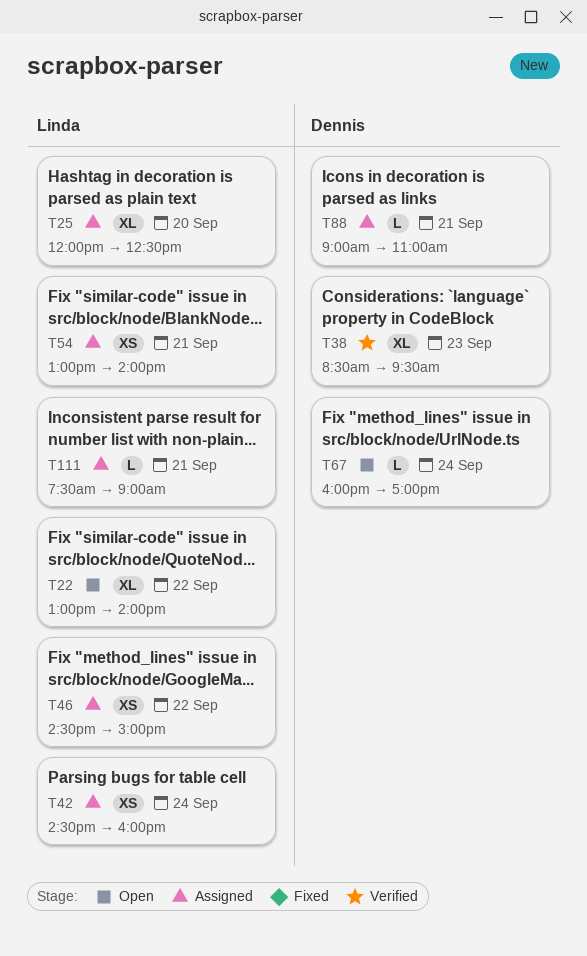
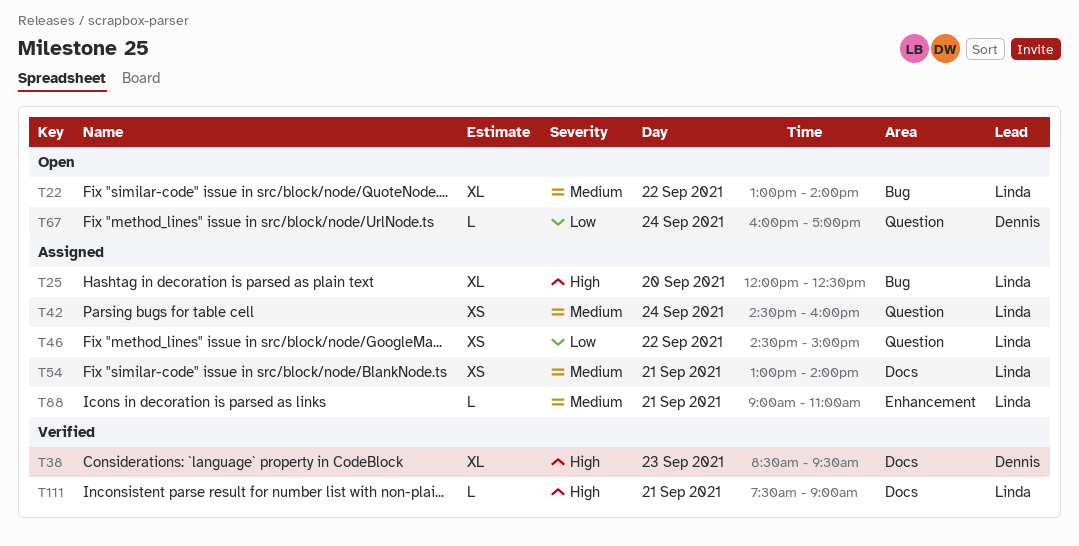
T88, owner: Dennis -> Linda
T111, status: Assigned -> Verified

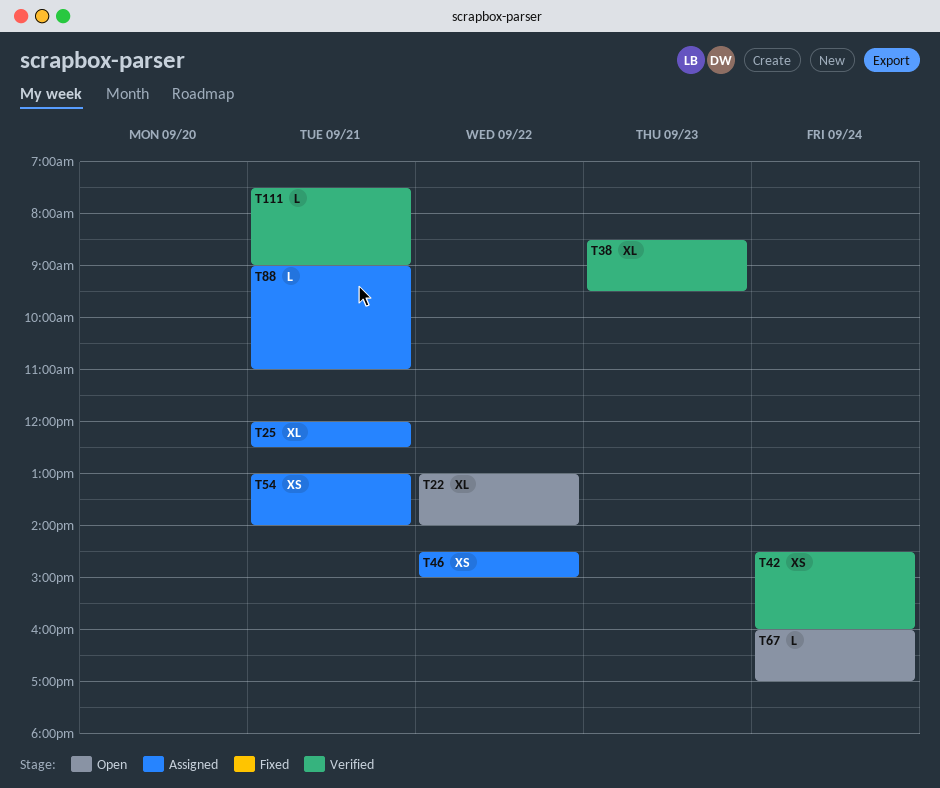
T25, day: Sep 20 -> Sep 21
T42, status: Assigned -> Verified

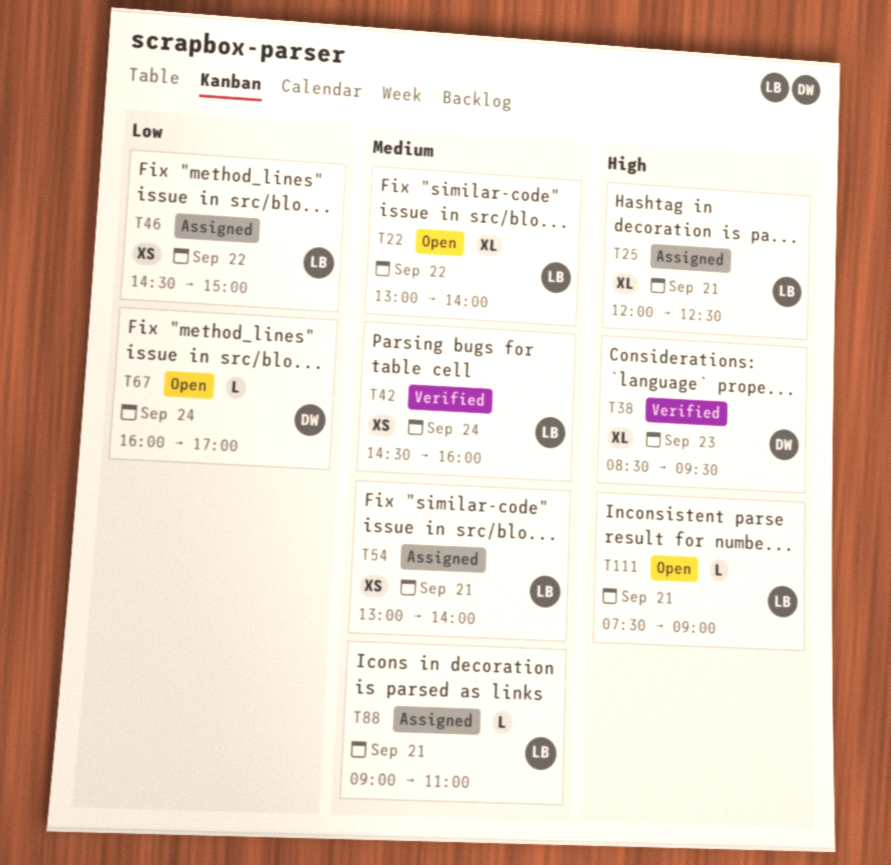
T111, status: Verified -> Open

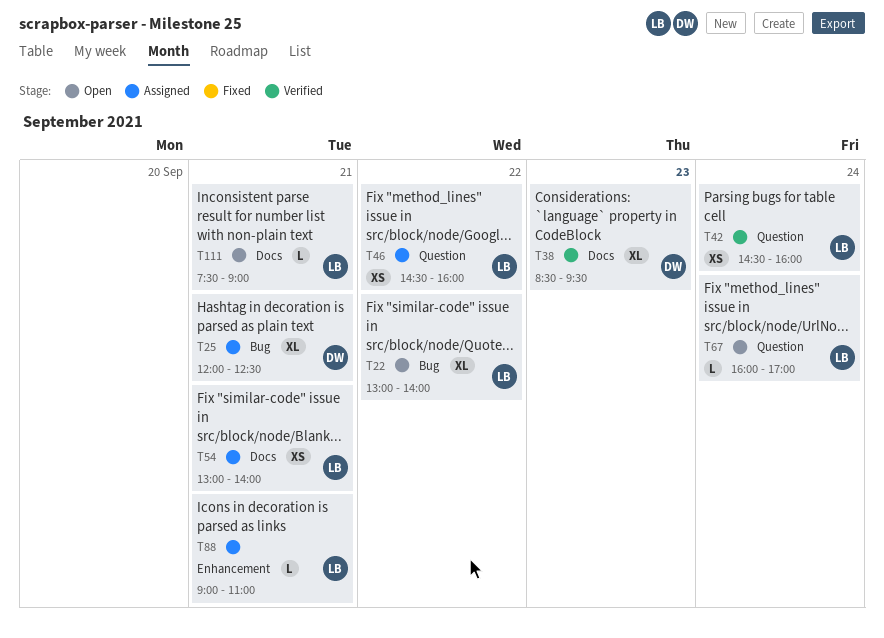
T25, owner: LB -> DW
T46, ends: 15:00 -> 16:00
T67, owner: DW -> LB

